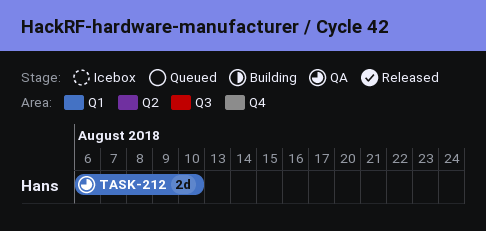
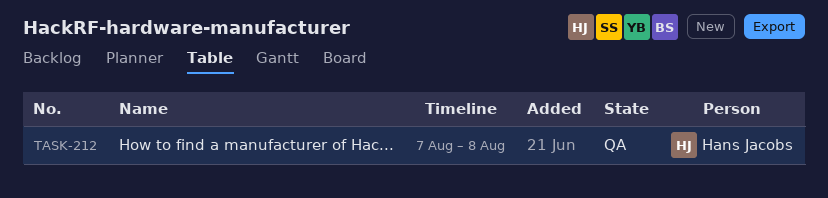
TASK-212, start: Aug 6 -> Aug 7
TASK-212, due: Aug 10 -> Aug 8

